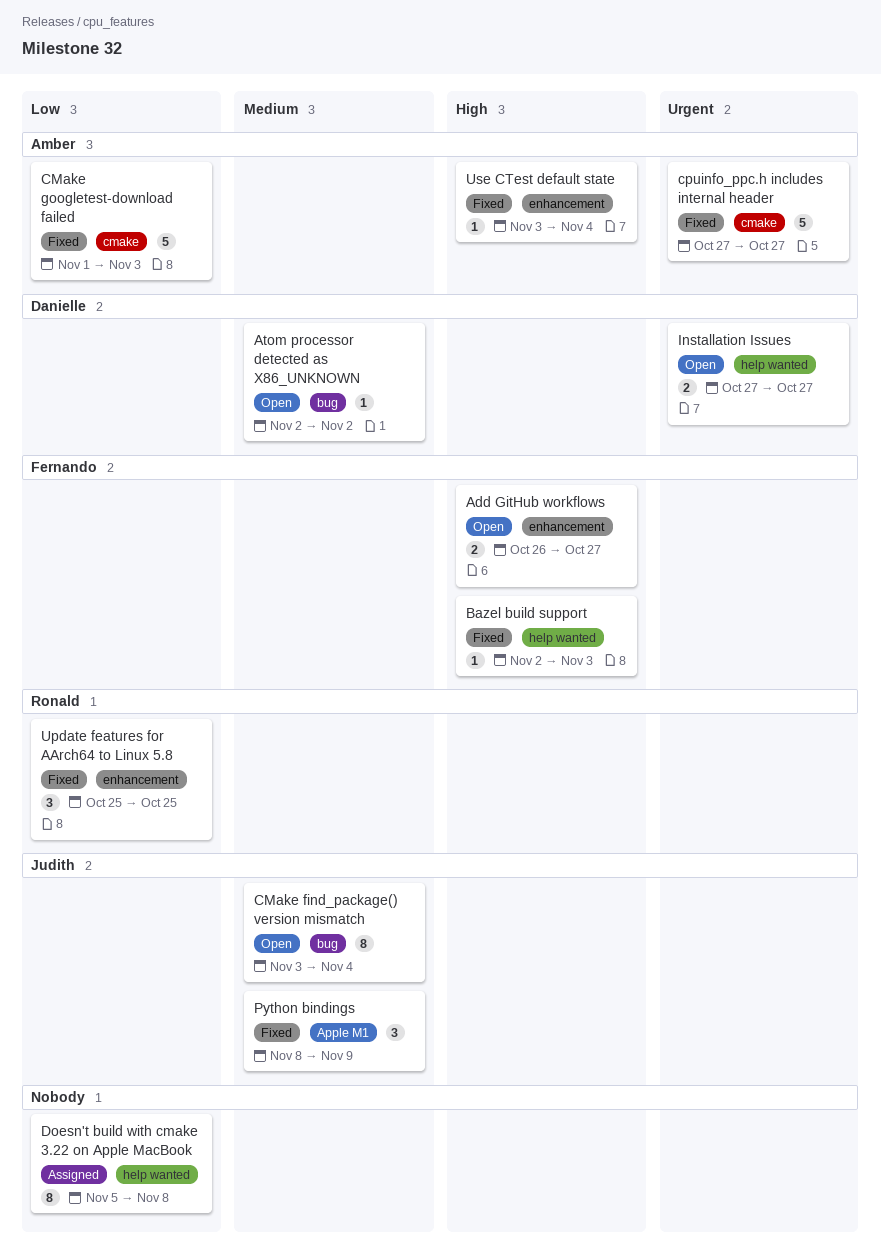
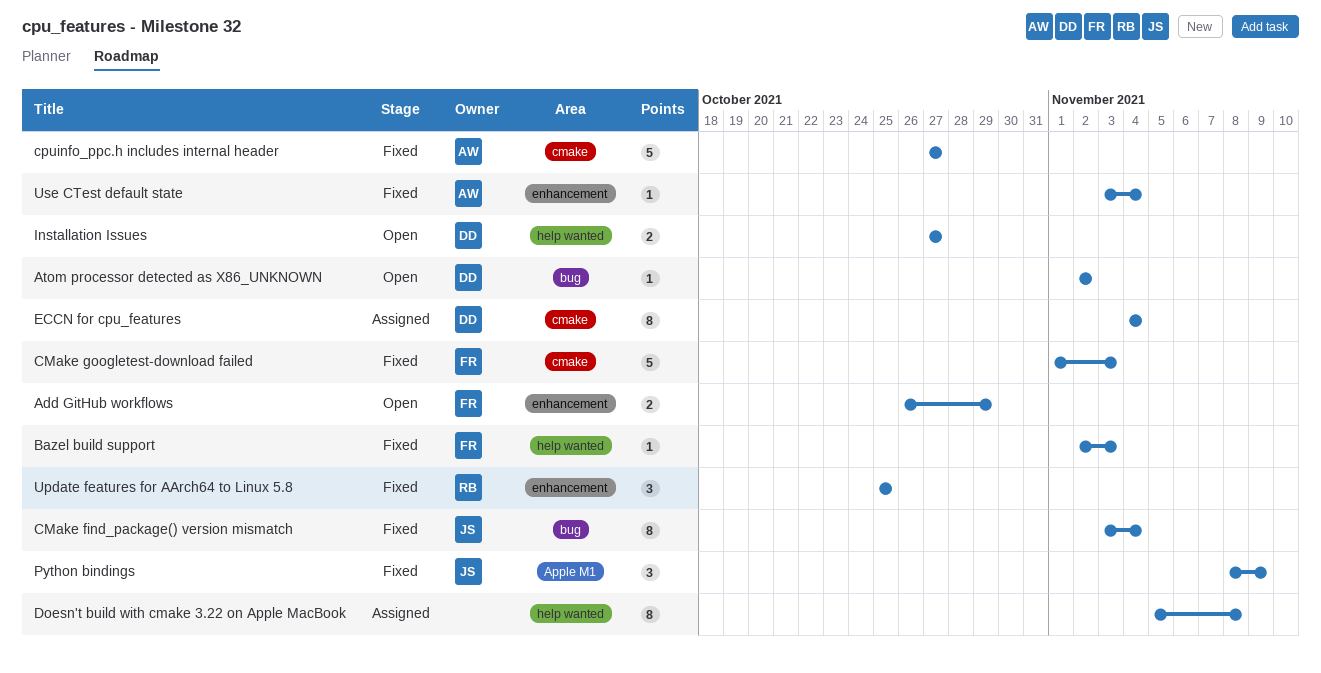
Add GitHub workflows, due: Oct 27 -> Oct 29
CMake find_package() version mismatch, status: Open -> Fixed
CMake googletest-download failed, owner: Amber -> Fernando
ECCN for cpu_features: none -> present

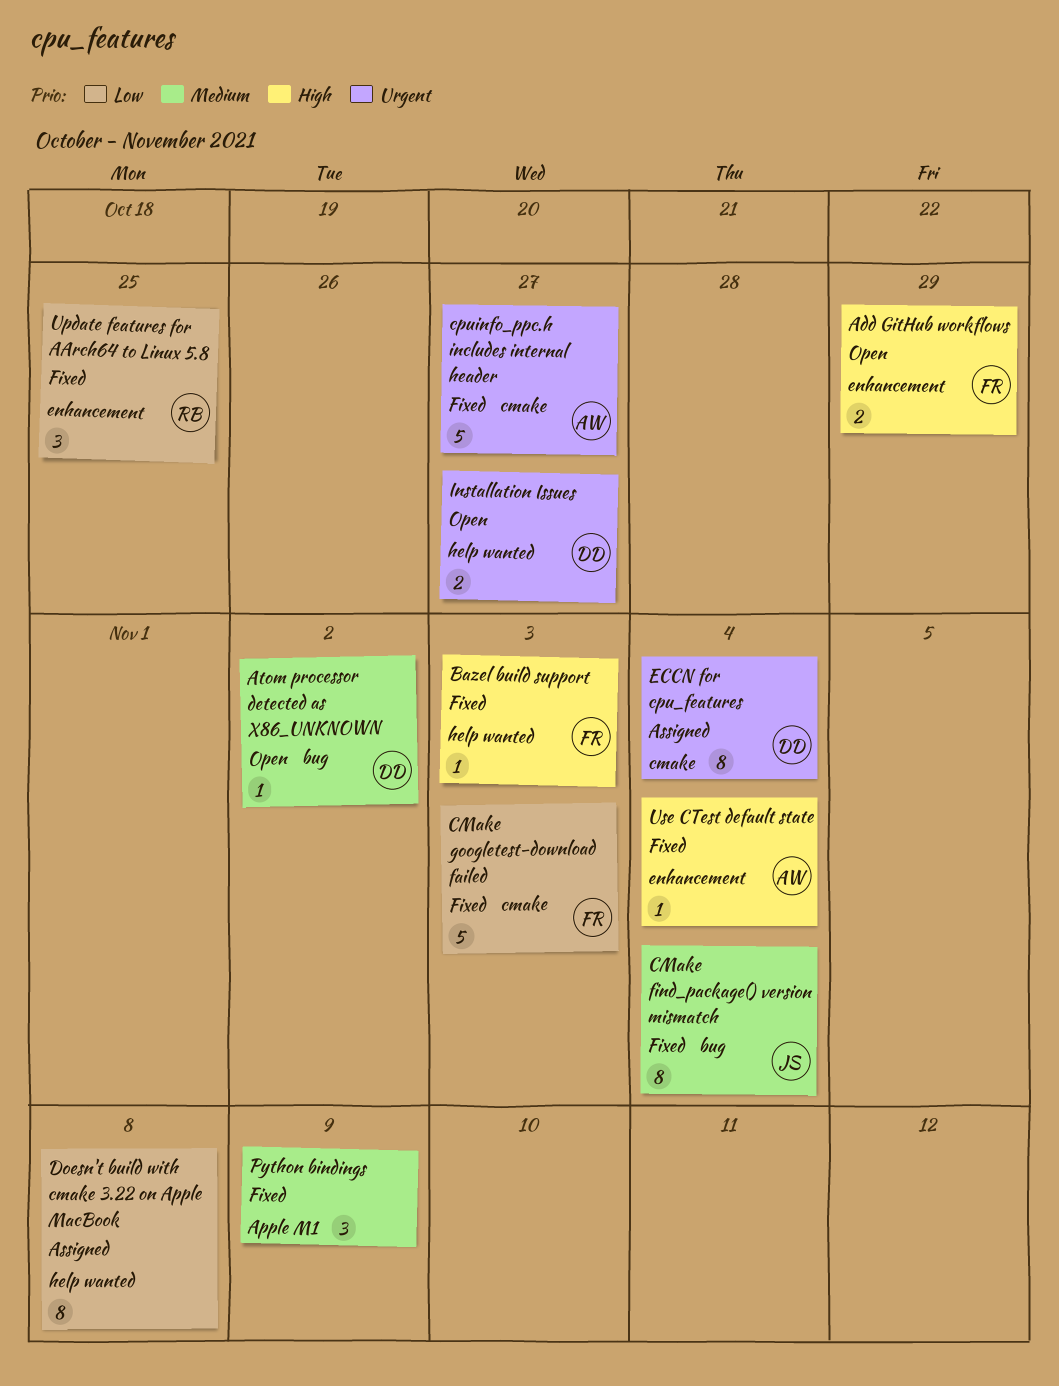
Python bindings, owner: JS -> none

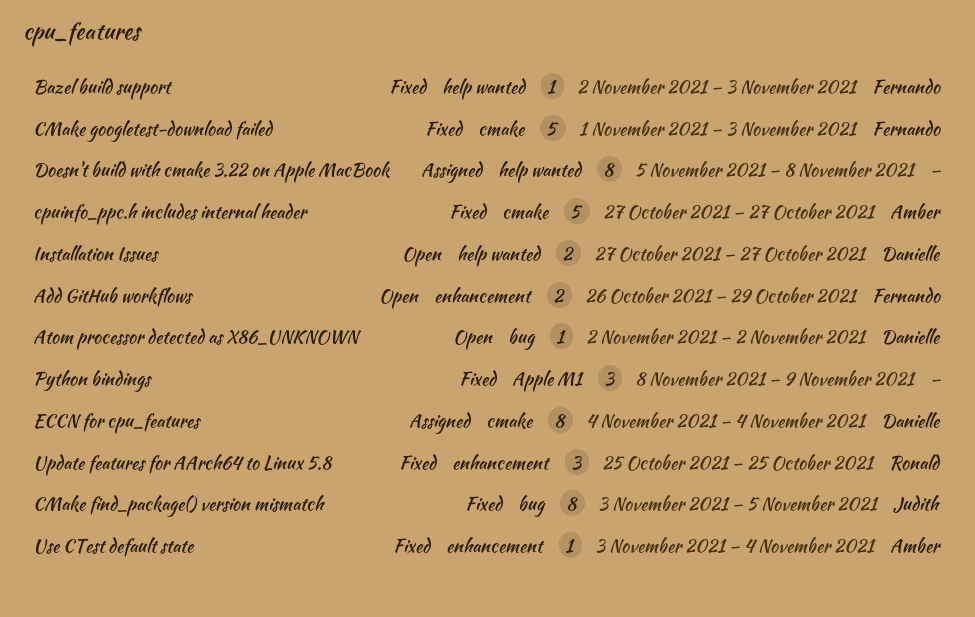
CMake find_package() version mismatch, due: Nov 4 -> Nov 5

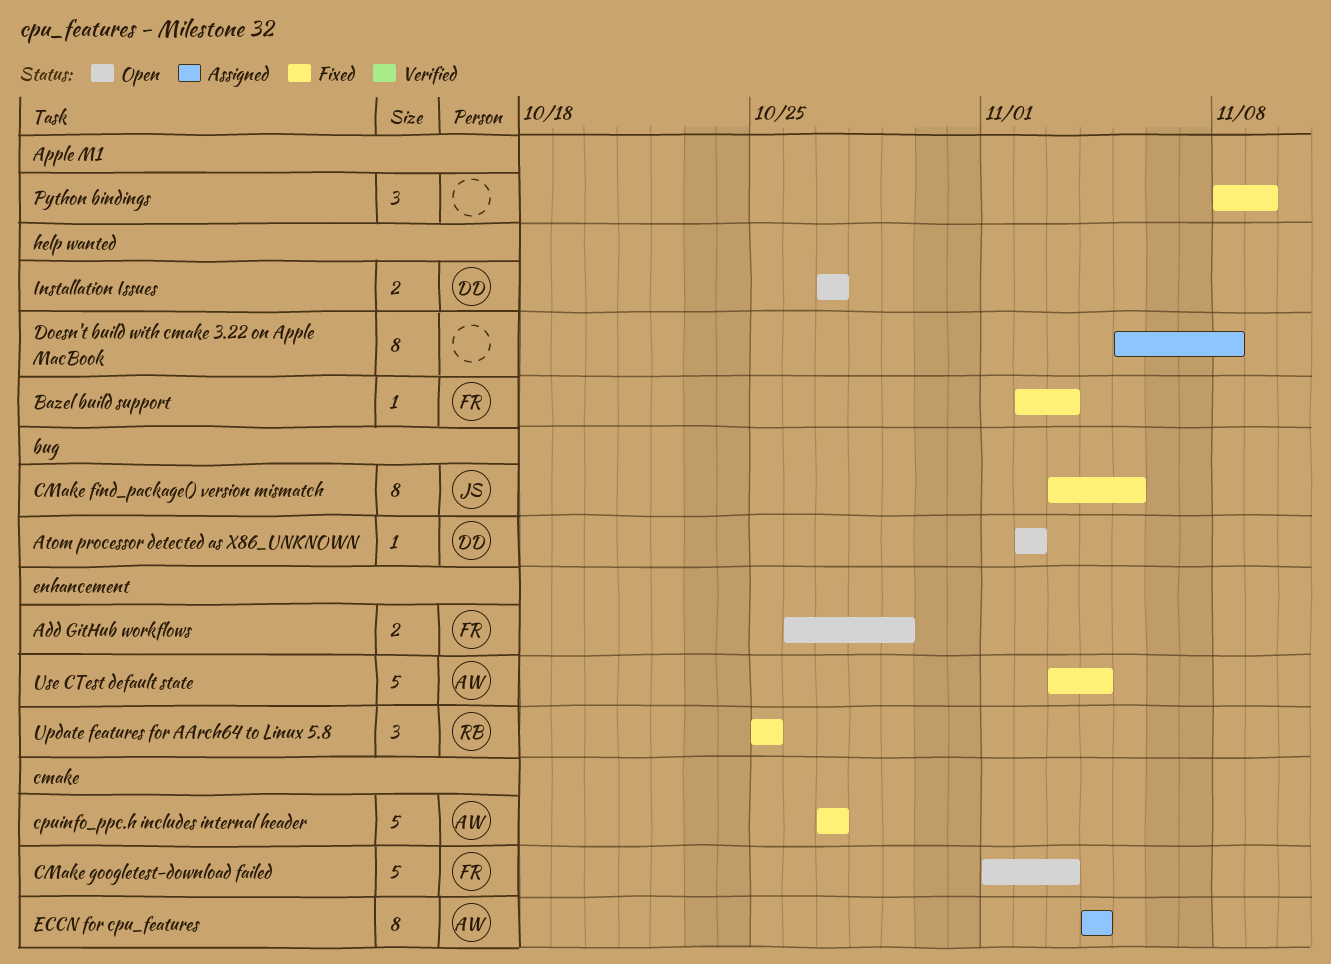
CMake googletest-download failed, status: Fixed -> Open
ECCN for cpu_features, owner: Danielle -> Amber
Use CTest default state, estimate: 1 -> 5

